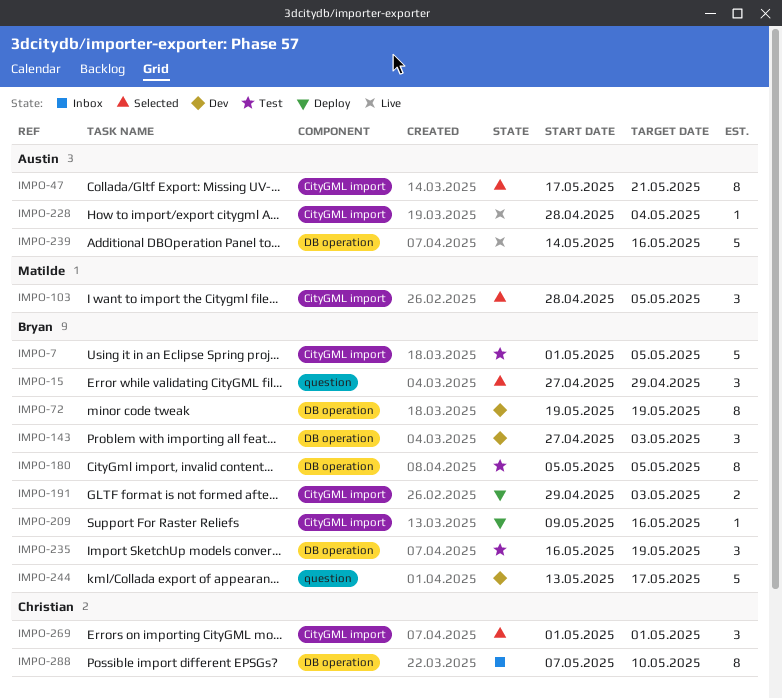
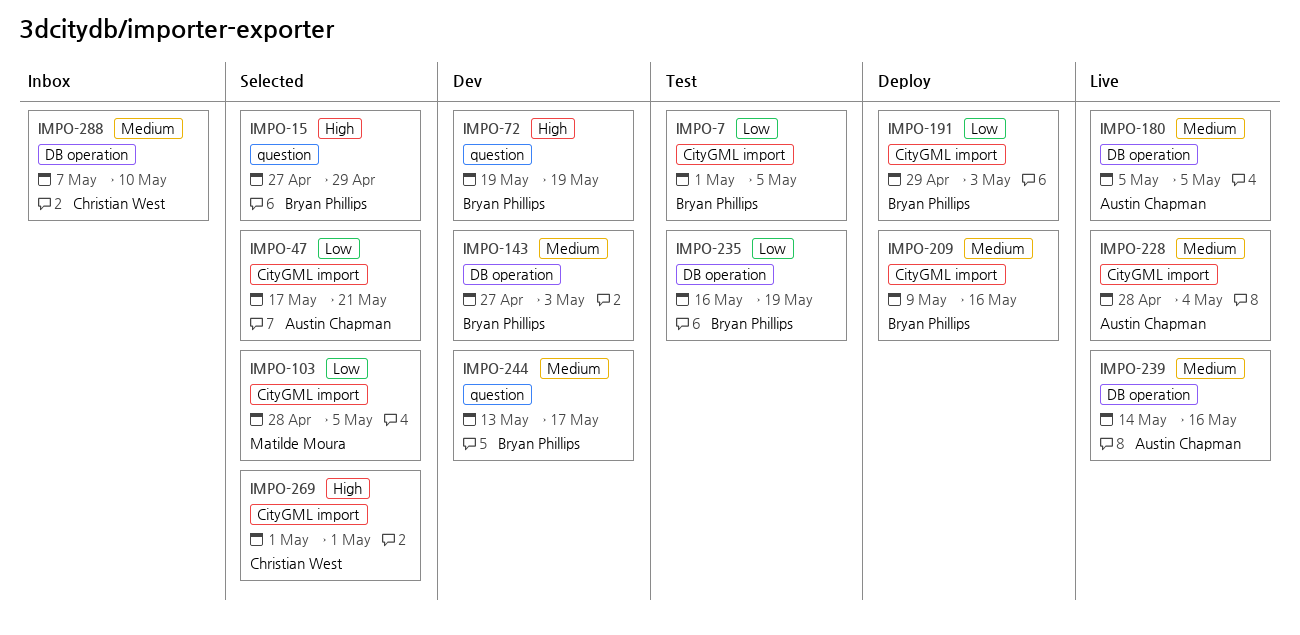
IMPO-72, label: DB operation -> question
IMPO-180, status: Test -> Live
IMPO-180, owner: Bryan Phillips -> Austin Chapman

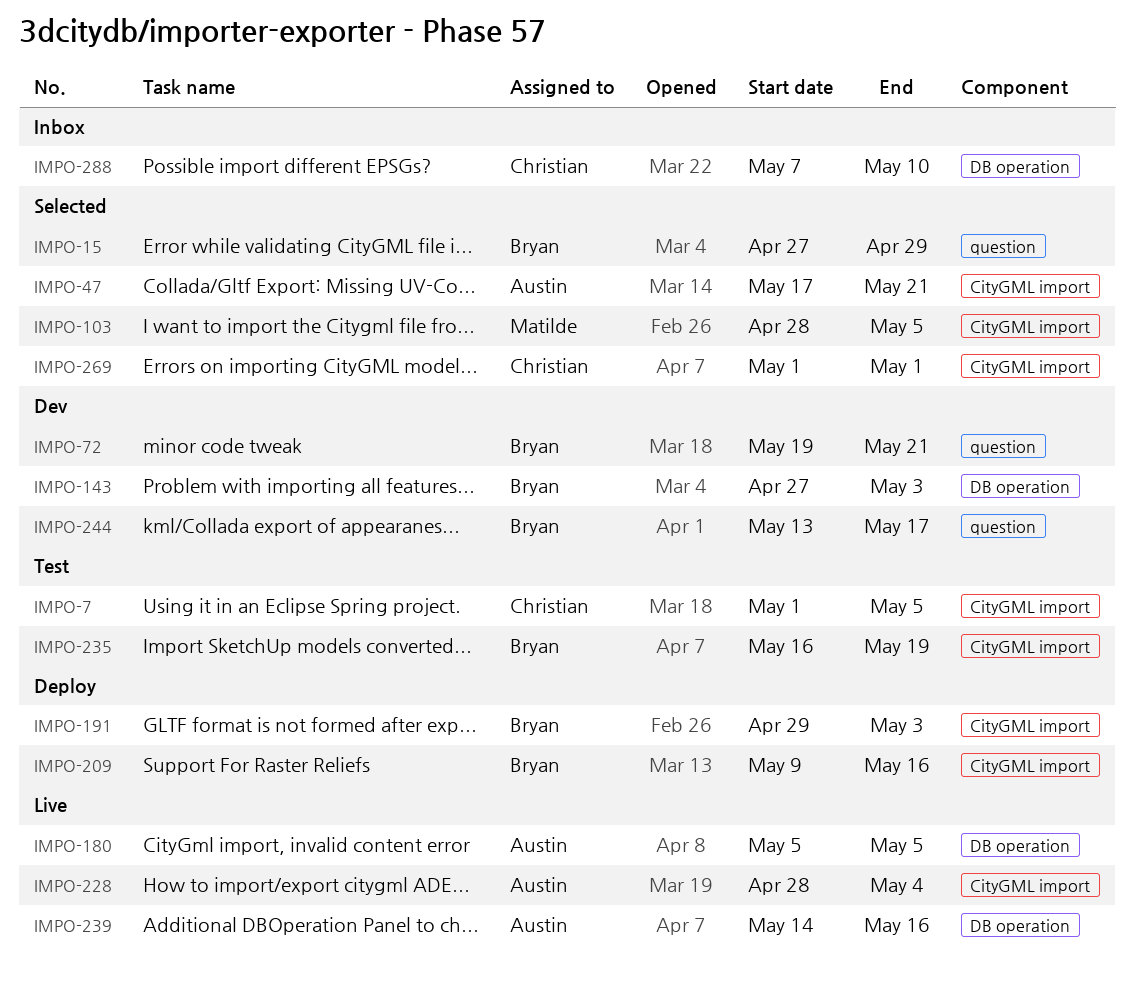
IMPO-7, owner: Bryan Phillips -> Christian West
IMPO-72, due: May 19 -> May 21
IMPO-235, label: DB operation -> CityGML import

